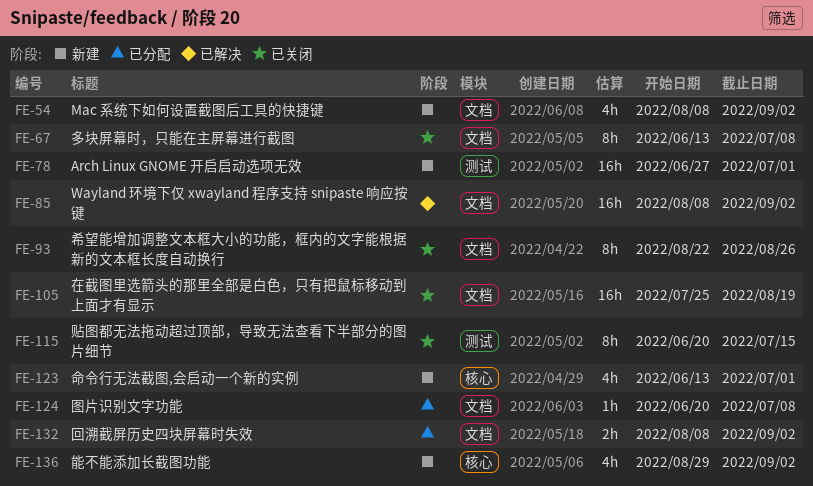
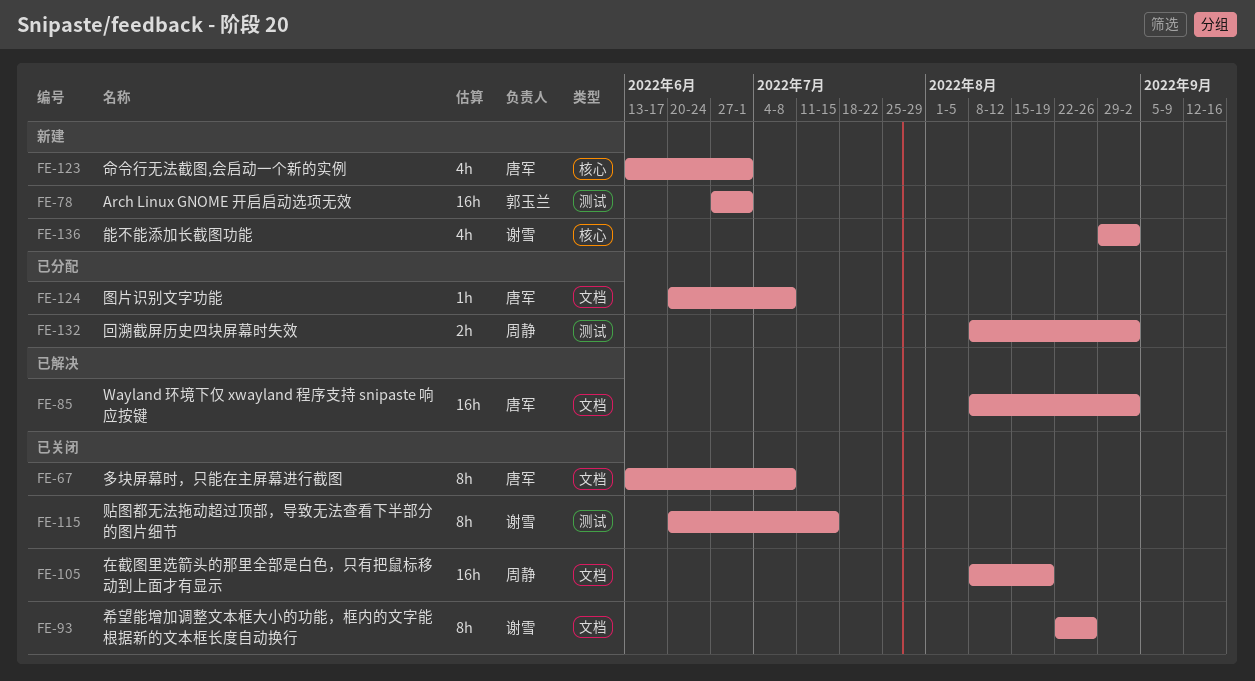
FE-54: present -> none
FE-105, start: Jul 25 -> Aug 8
FE-132, label: 文档 -> 测试

